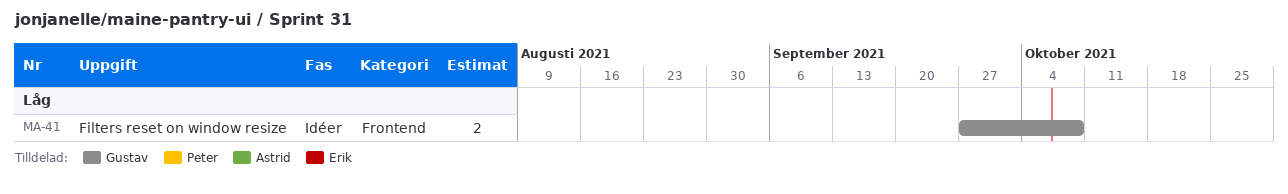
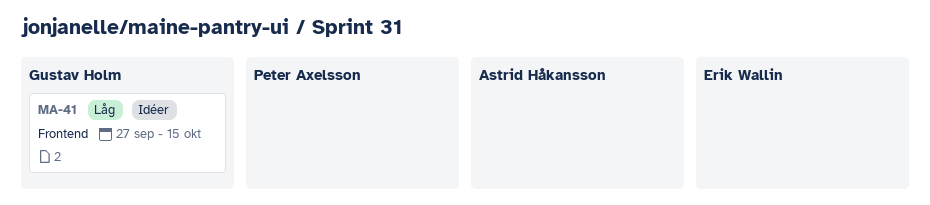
MA-41, due: Oct 8 -> Oct 15

